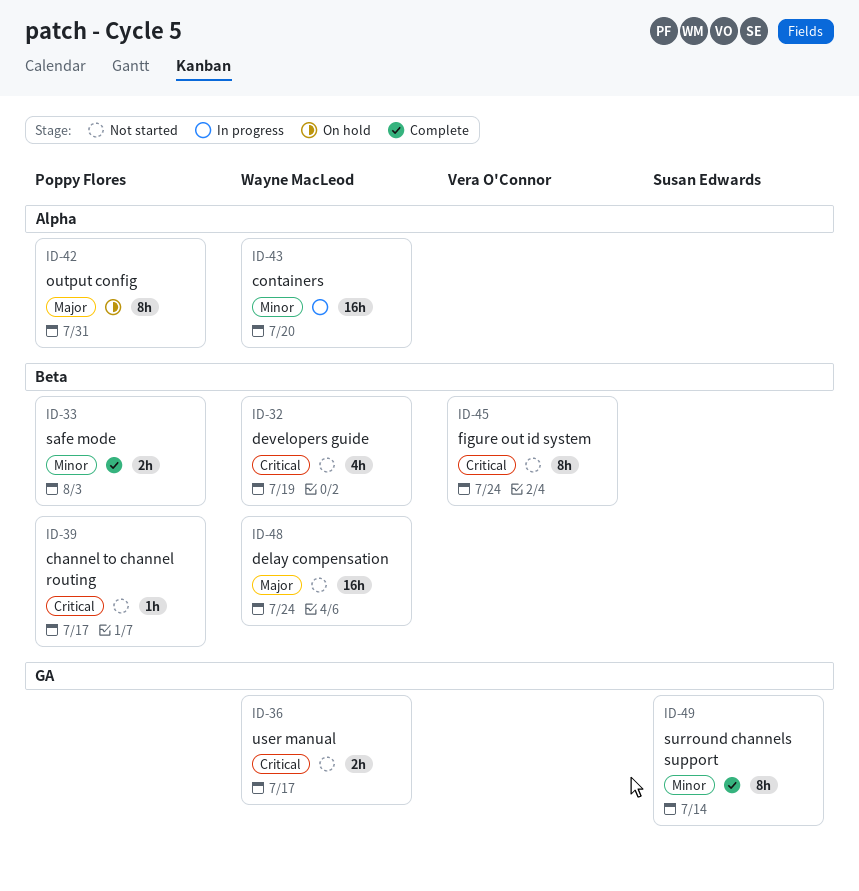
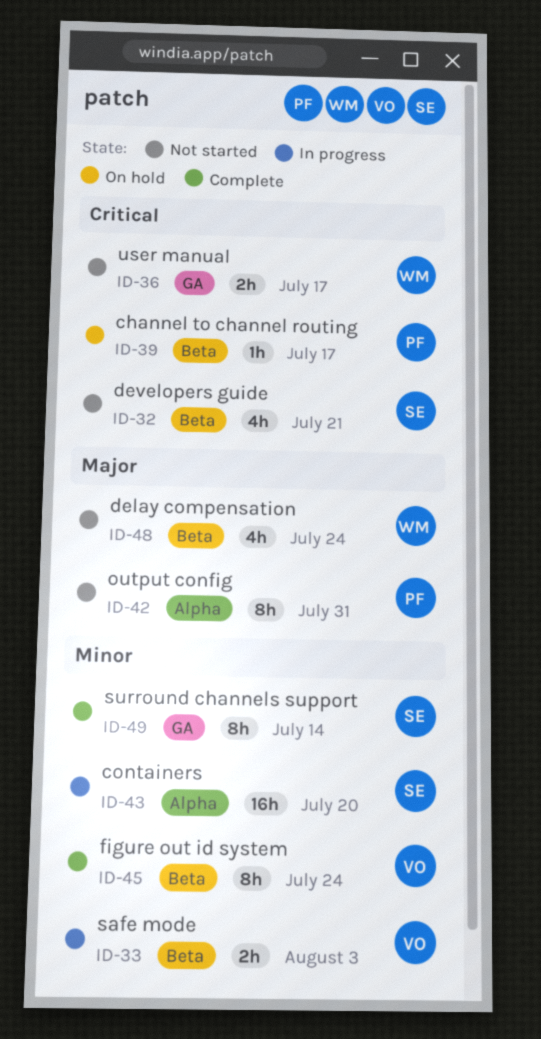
ID-32, owner: Wayne MacLeod -> Susan Edwards
ID-32, due: Jul 19 -> Jul 21
ID-33, status: Complete -> In progress
ID-33, owner: Poppy Flores -> Vera O'Connor
ID-39, status: Not started -> On hold
ID-42, status: On hold -> Not started
ID-43, owner: Wayne MacLeod -> Susan Edwards
ID-45, status: Not started -> Complete
ID-45, priority: Critical -> Minor
ID-48, estimate: 16h -> 4h

